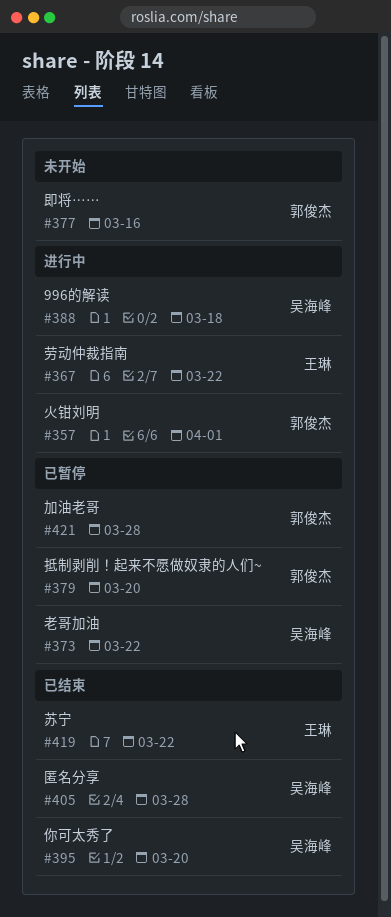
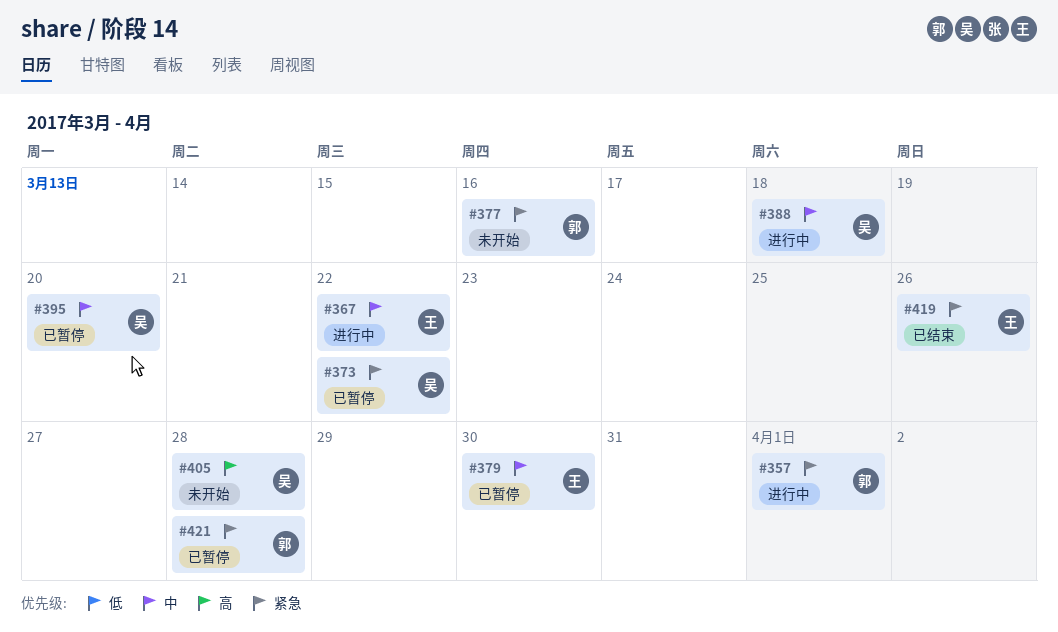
#379, owner: 郭俊杰 -> 王琳
#379, due: Mar 20 -> Mar 30
#395, status: 已结束 -> 已暂停
#405, status: 已结束 -> 未开始
#419, due: Mar 22 -> Mar 26

